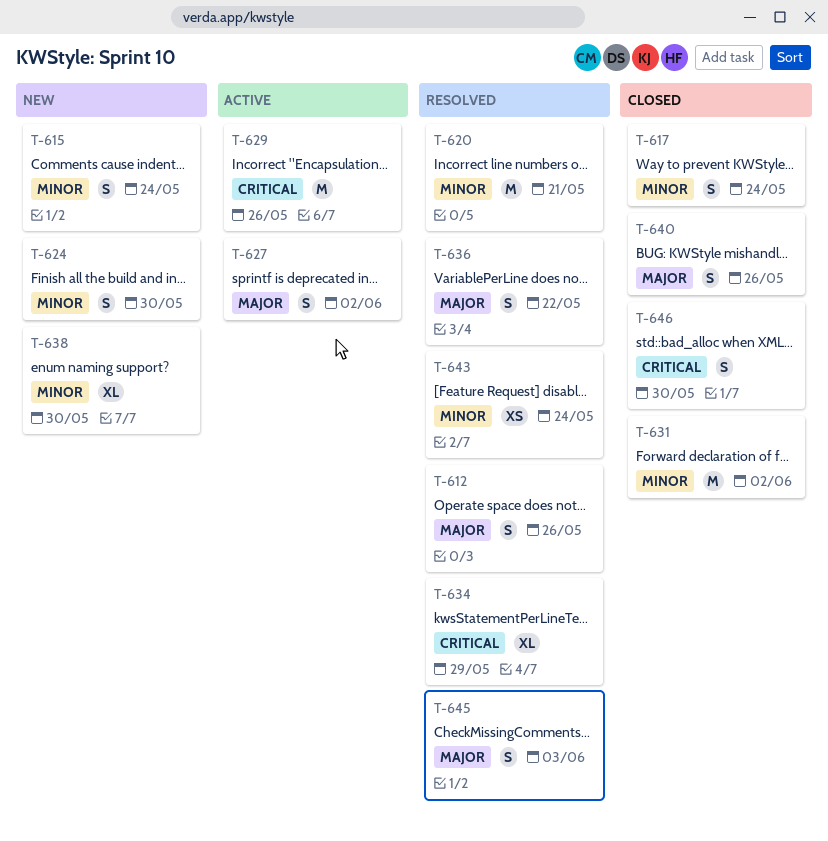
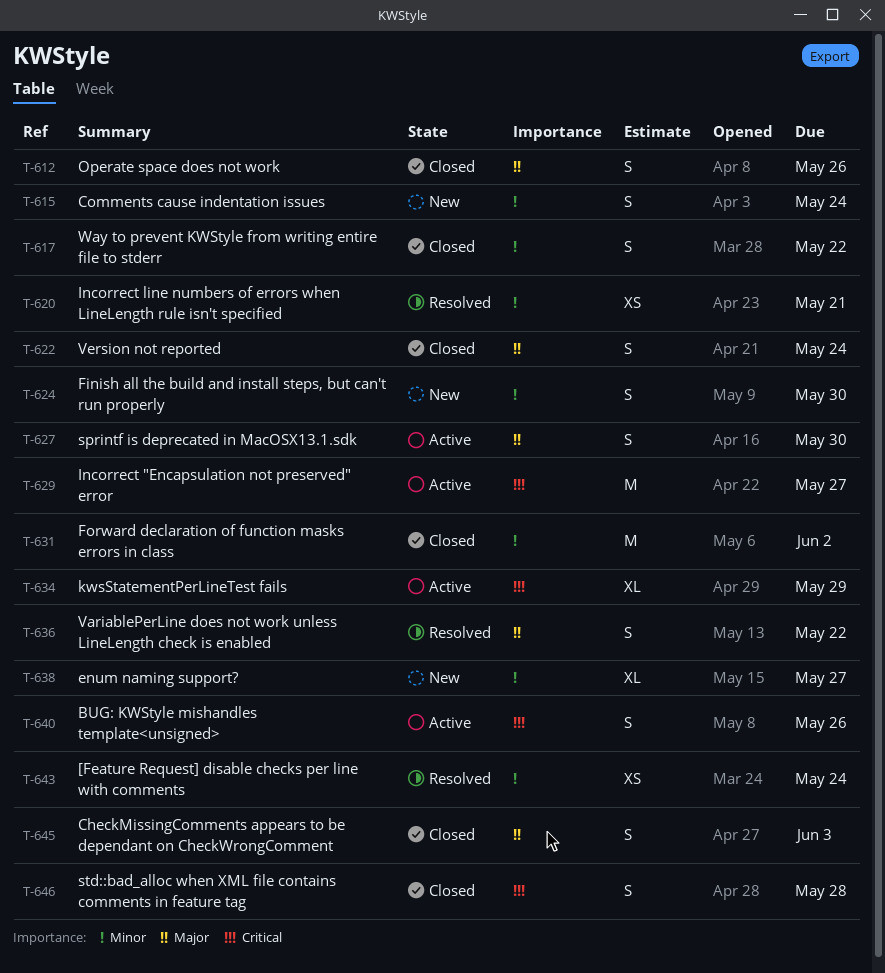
T-612, status: Resolved -> Closed
T-617, due: May 24 -> May 22
T-620, estimate: M -> XS
T-622: none -> present
T-627, due: Jun 2 -> May 30
T-629, due: May 26 -> May 27
T-634, status: Resolved -> Active
T-638, due: May 30 -> May 27
T-640, status: Closed -> Active
T-640, priority: Major -> Critical
T-645, status: Resolved -> Closed
T-646, due: May 30 -> May 28

